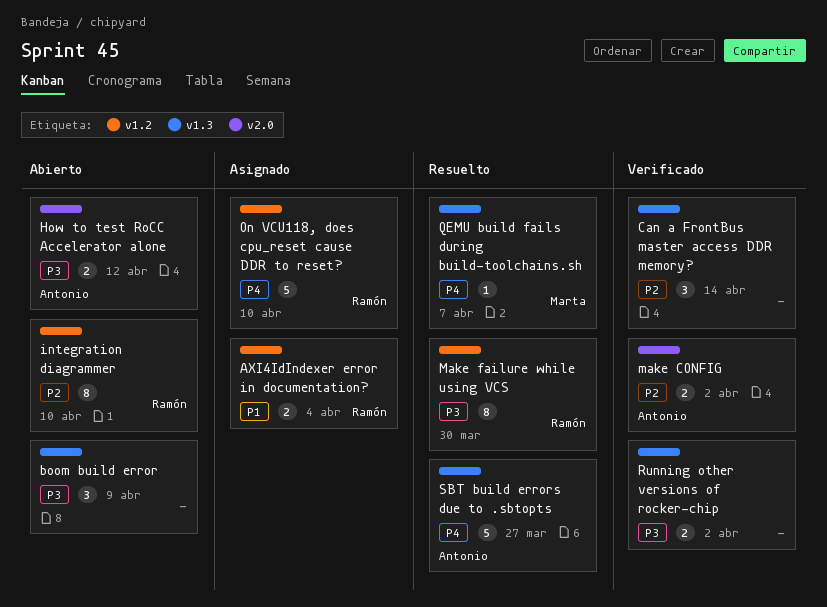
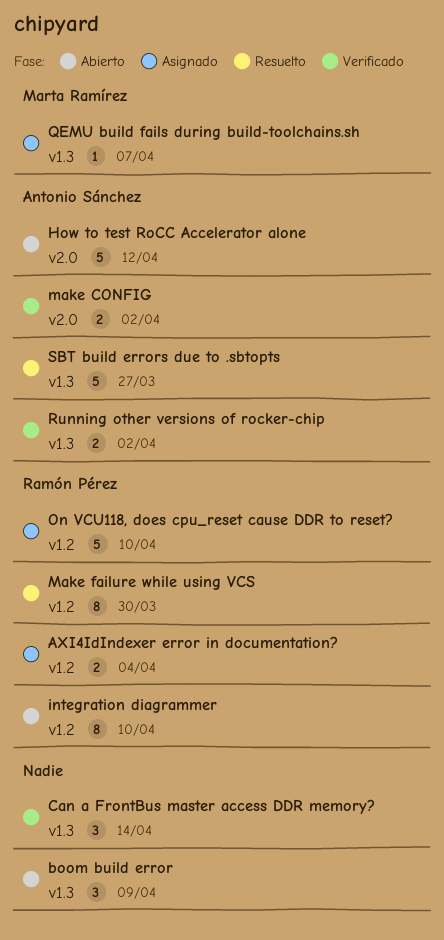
How to test RoCC Accelerator alone, estimate: 2 -> 5
QEMU build fails during build-toolchains.sh, status: Resuelto -> Asignado
Running other versions of rocker-chip, owner: none -> Antonio Sánchez

